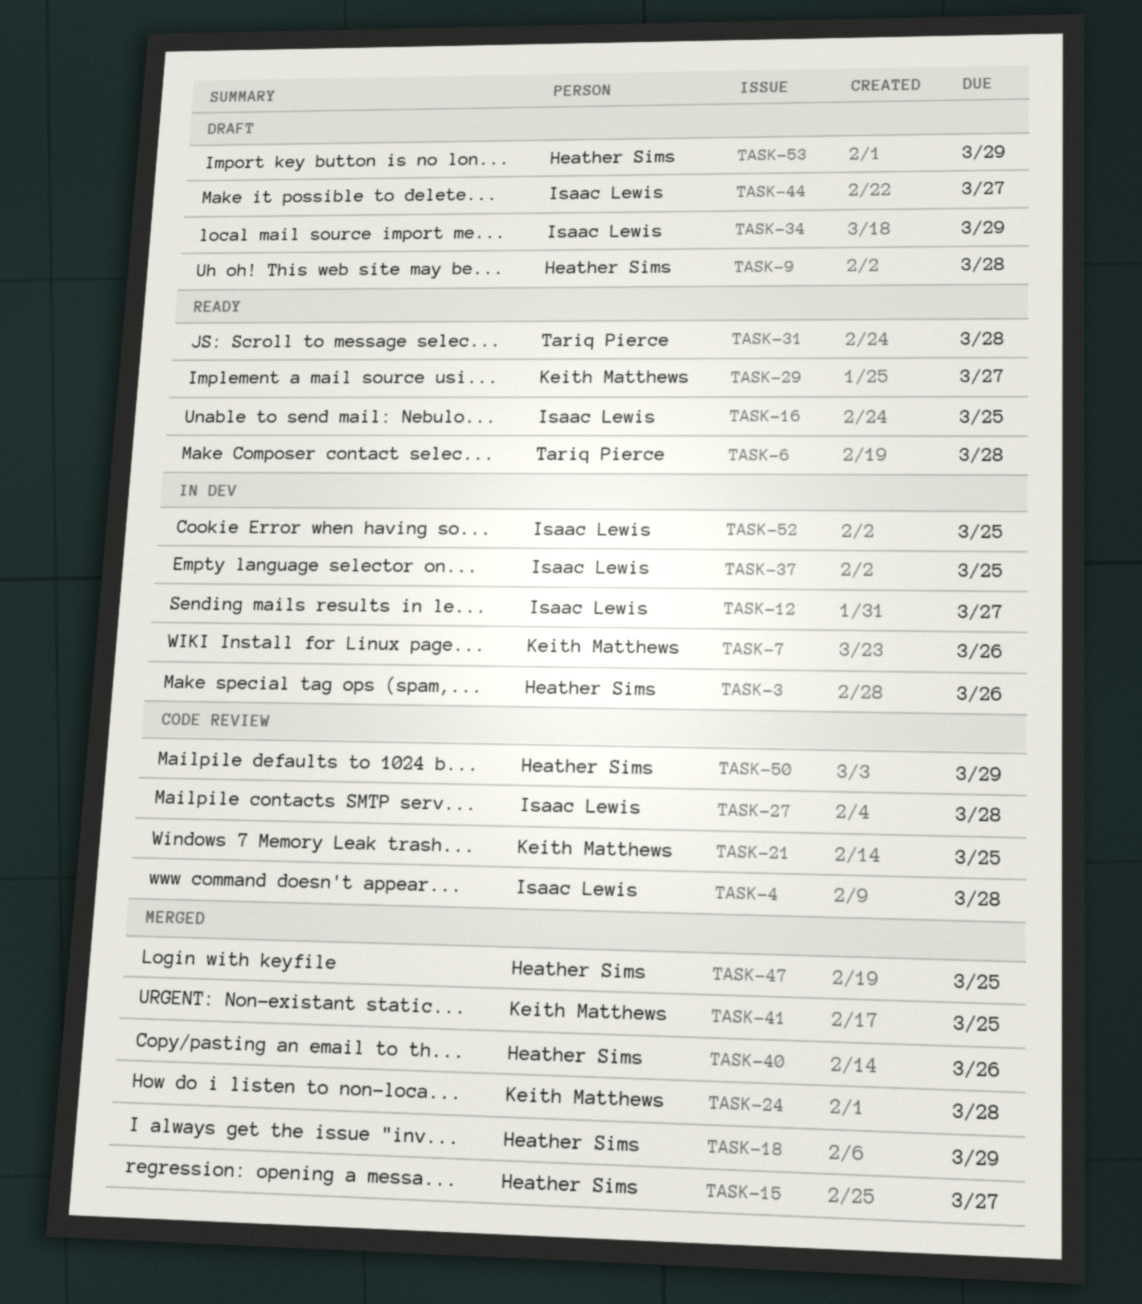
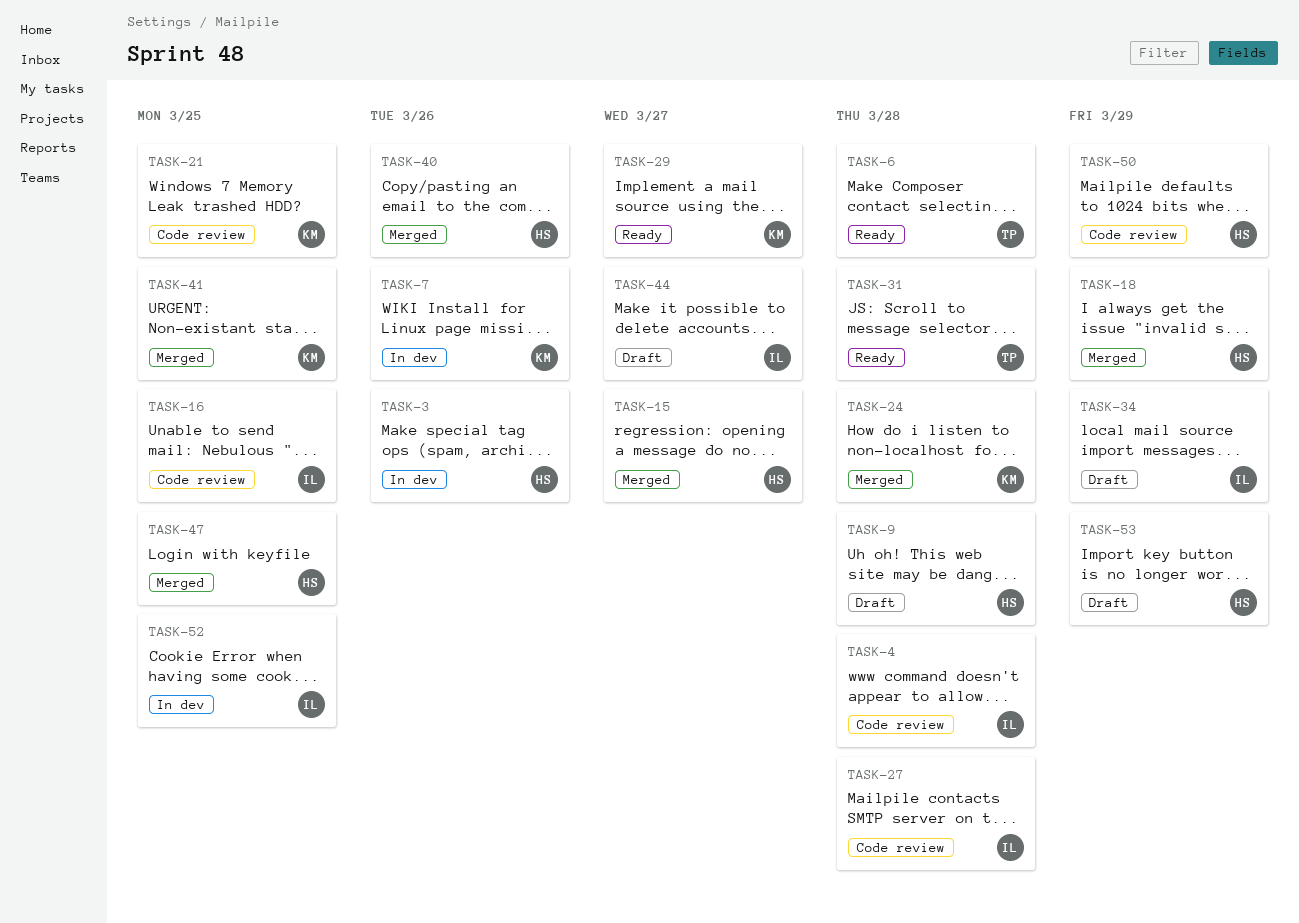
TASK-12: present -> none
TASK-16, status: Ready -> Code review
TASK-37: present -> none

